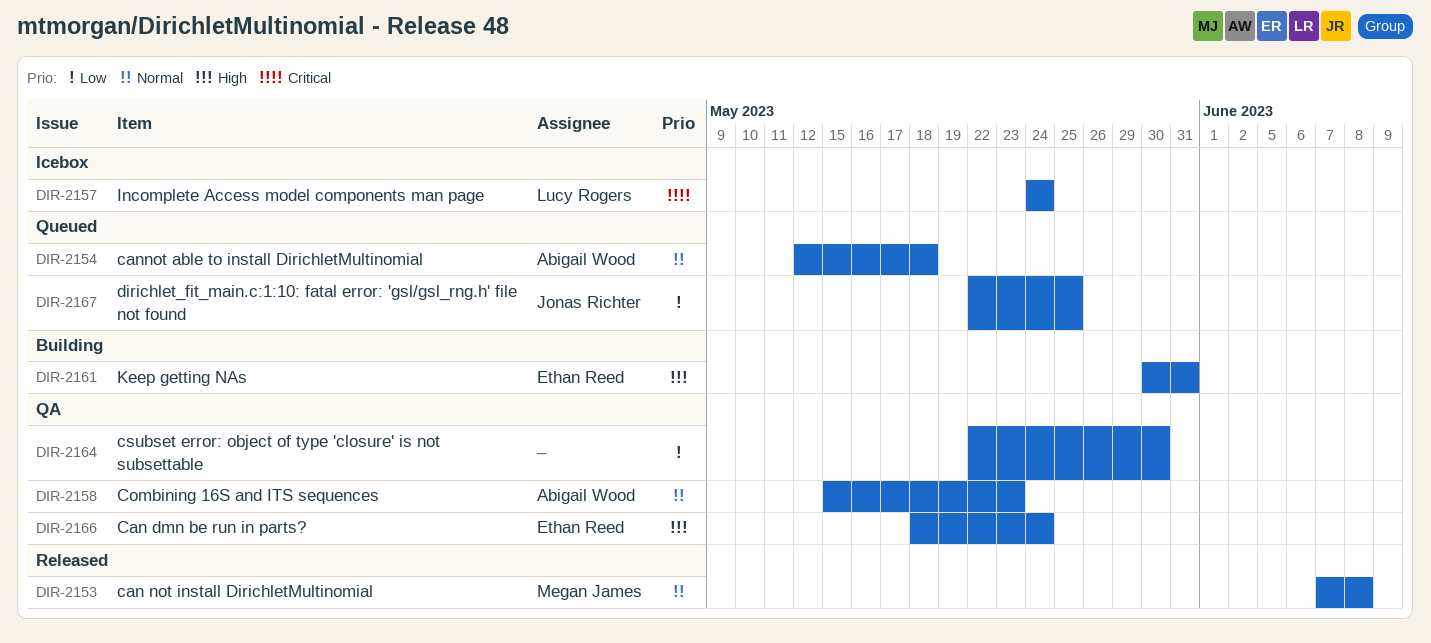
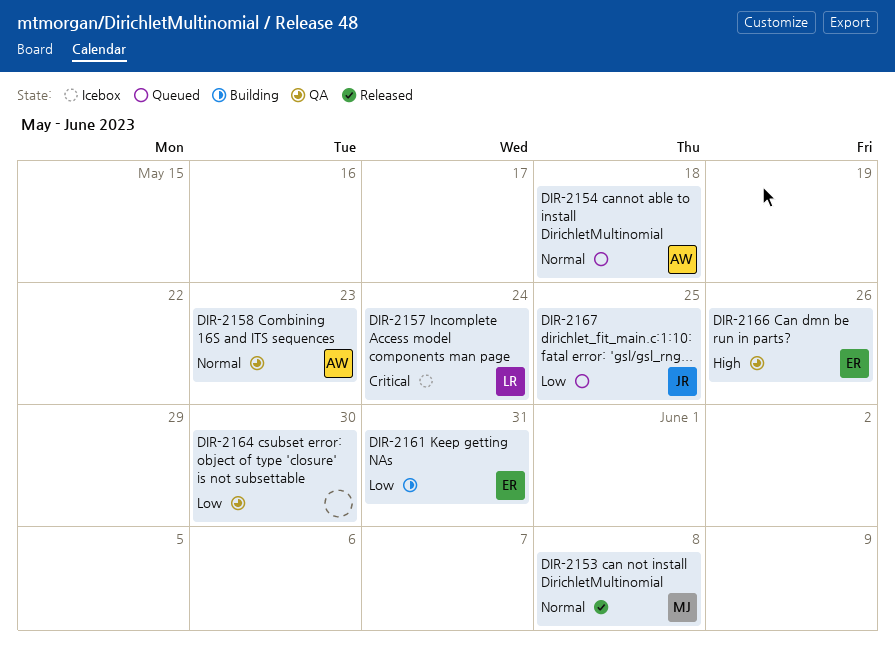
DIR-2161, priority: High -> Low
DIR-2166, due: May 24 -> May 26

